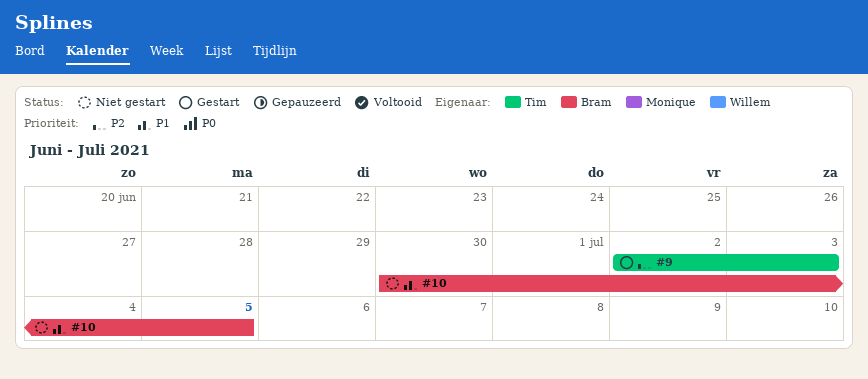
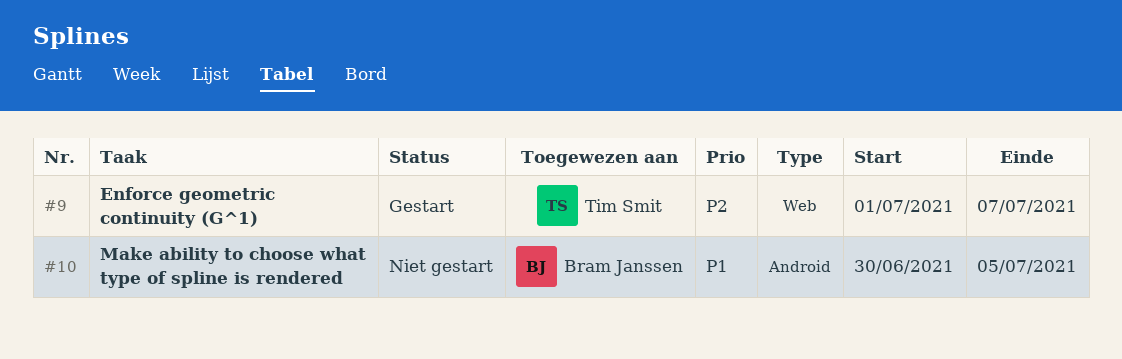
#9, start: Jul 2 -> Jul 1
#9, due: Jul 3 -> Jul 7

